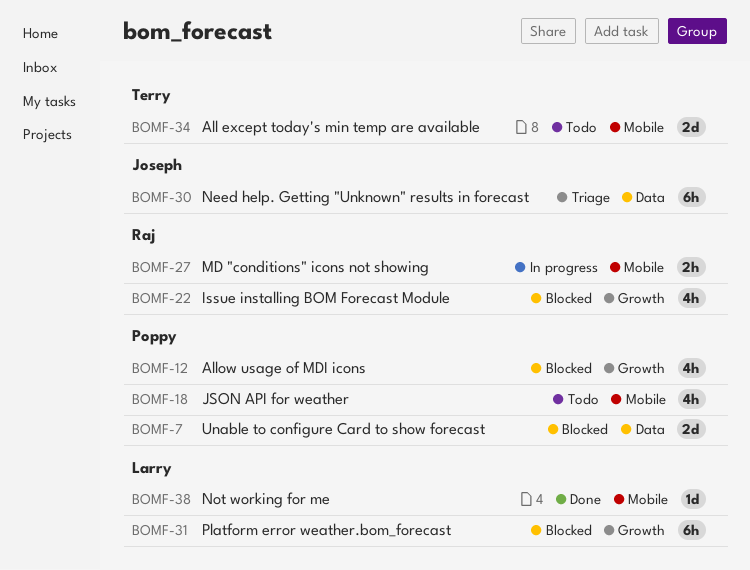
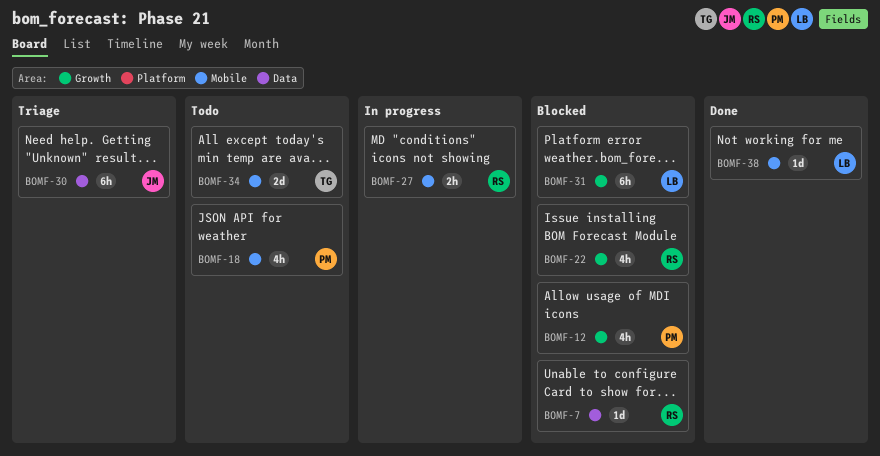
BOMF-7, owner: Poppy -> Raj
BOMF-7, estimate: 2d -> 1d

